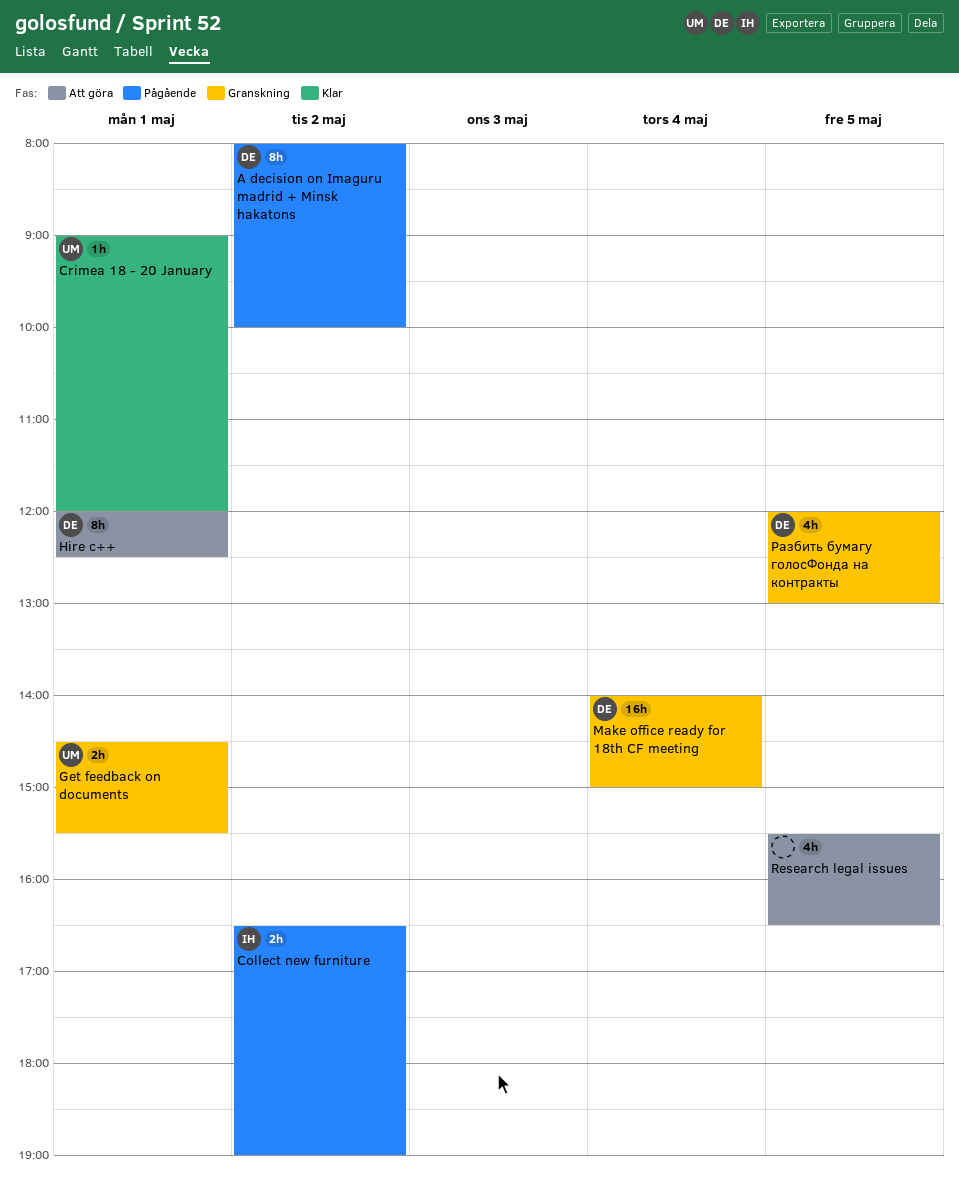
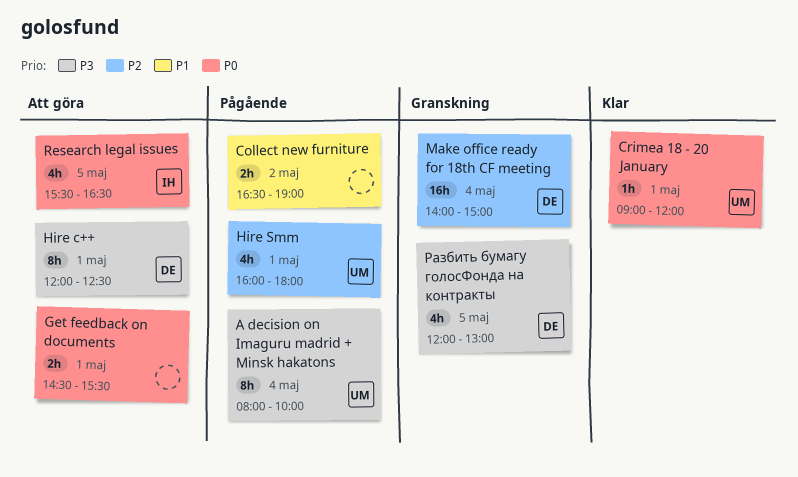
A decision on Imaguru madrid + Minsk hakatons, owner: DE -> UM
A decision on Imaguru madrid + Minsk hakatons, day: May 2 -> May 4
Collect new furniture, owner: IH -> none
Get feedback on documents, status: Granskning -> Att göra
Get feedback on documents, owner: UM -> none
Hire Smm: none -> present
Research legal issues, owner: none -> IH

